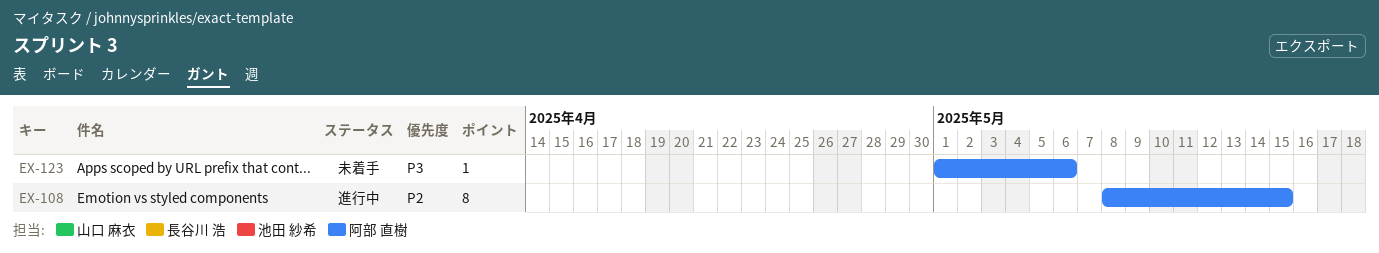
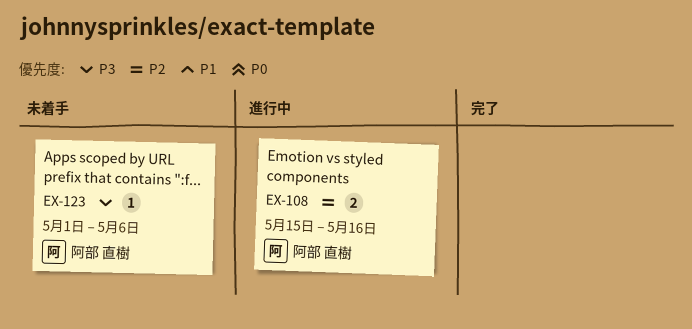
EX-108, estimate: 8 -> 2
EX-108, start: May 8 -> May 15
EX-108, due: May 15 -> May 16

